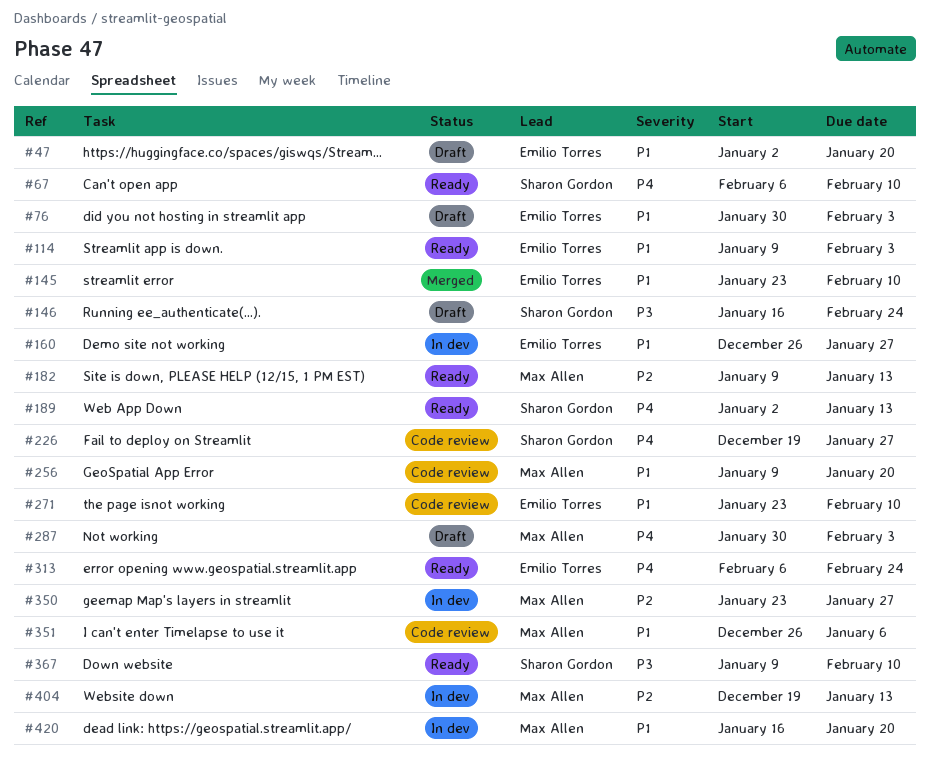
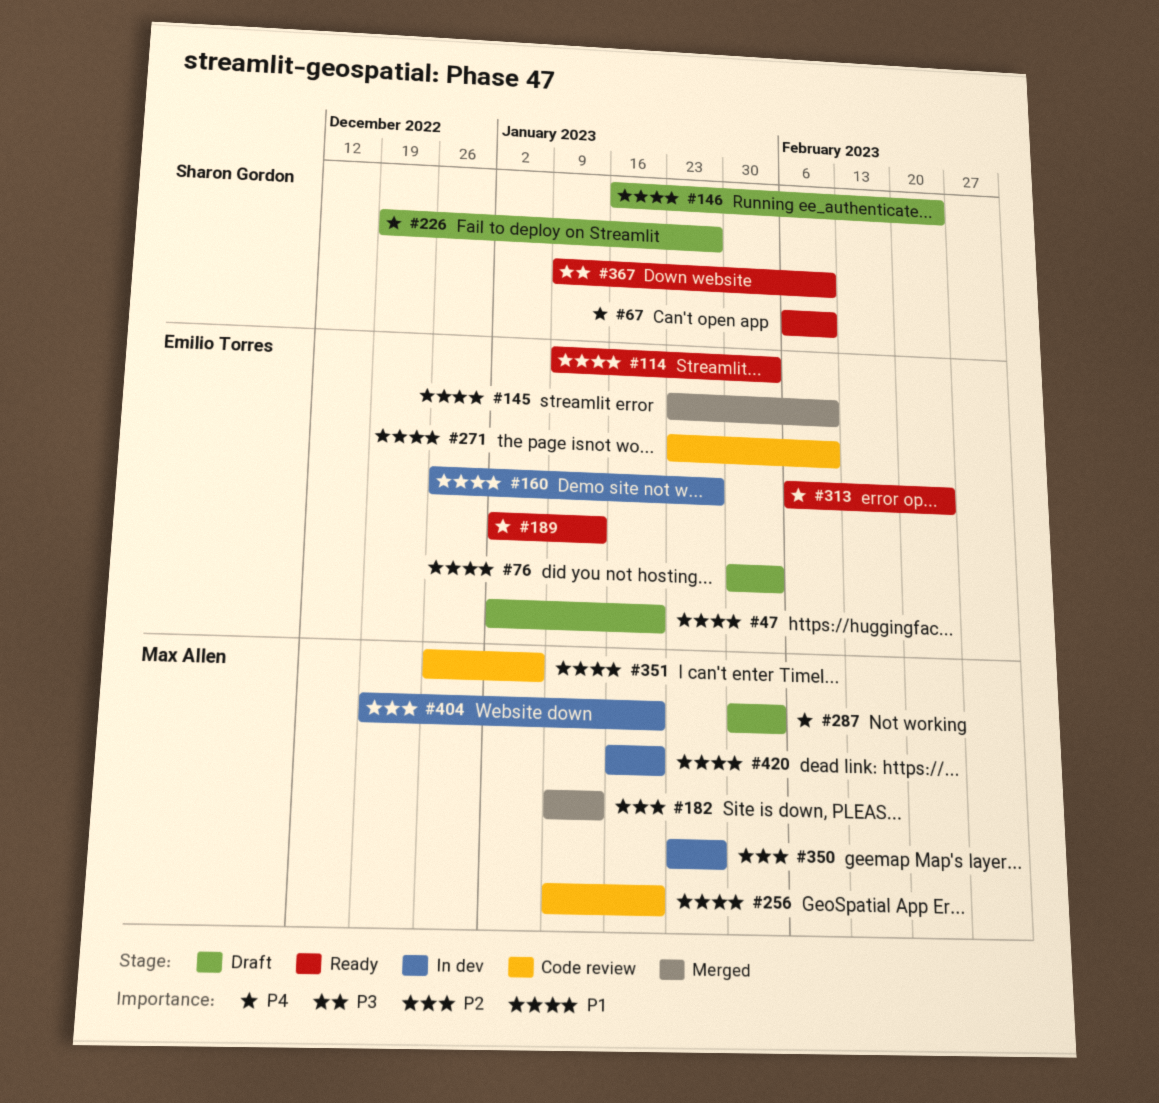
#146, priority: P3 -> P1
#182, status: Ready -> Merged
#189, owner: Sharon Gordon -> Emilio Torres
#226, status: Code review -> Draft
#404, due: Jan 13 -> Jan 20

